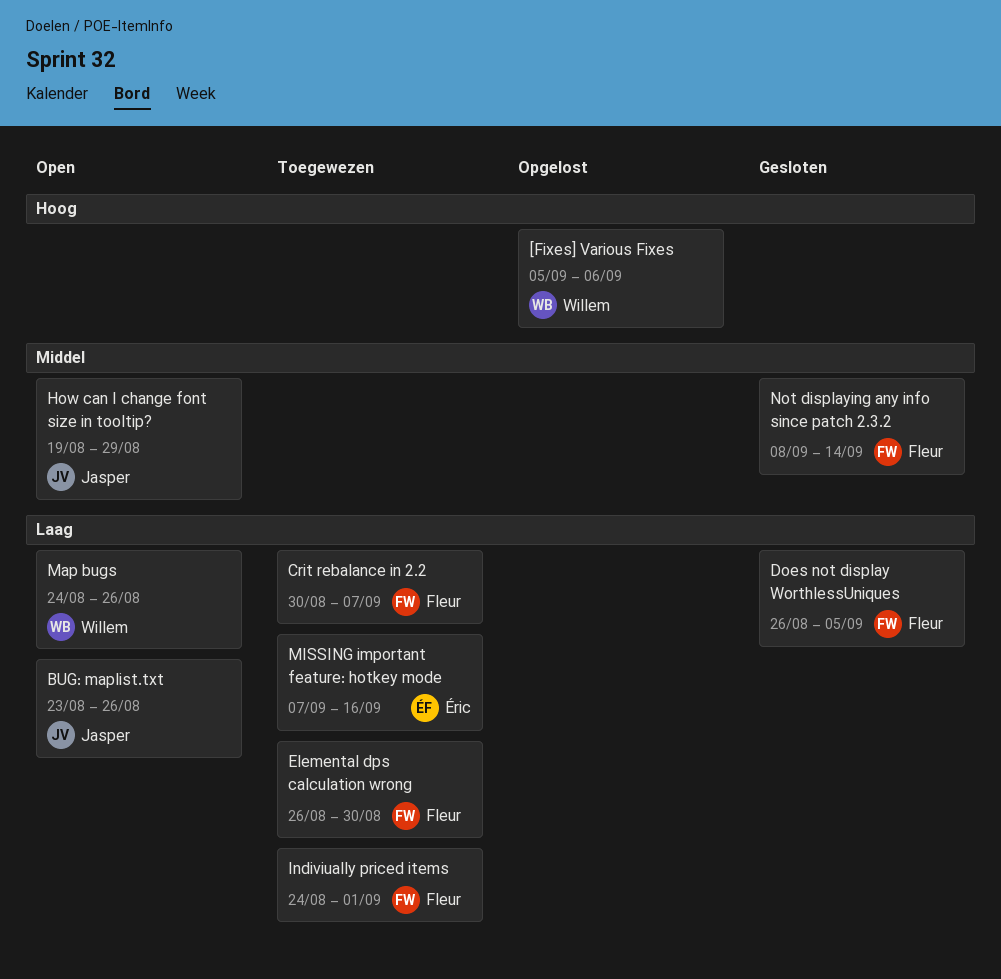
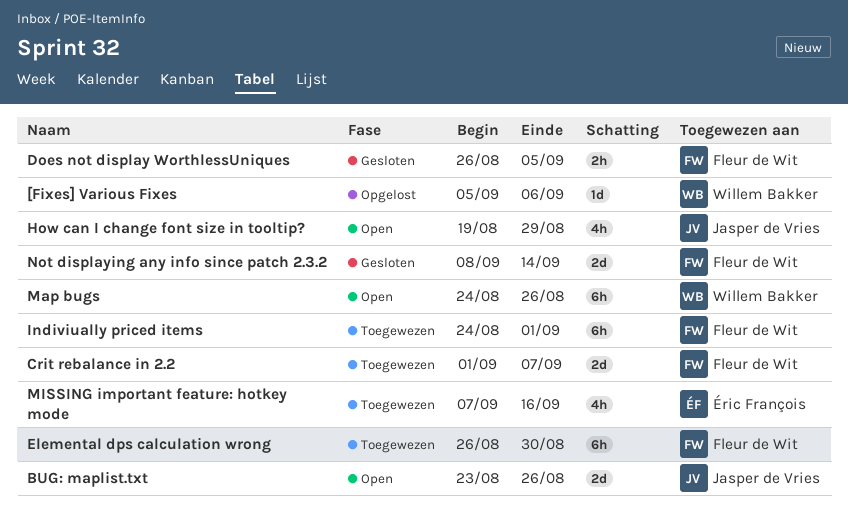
Crit rebalance in 2.2, start: Aug 30 -> Sep 1

